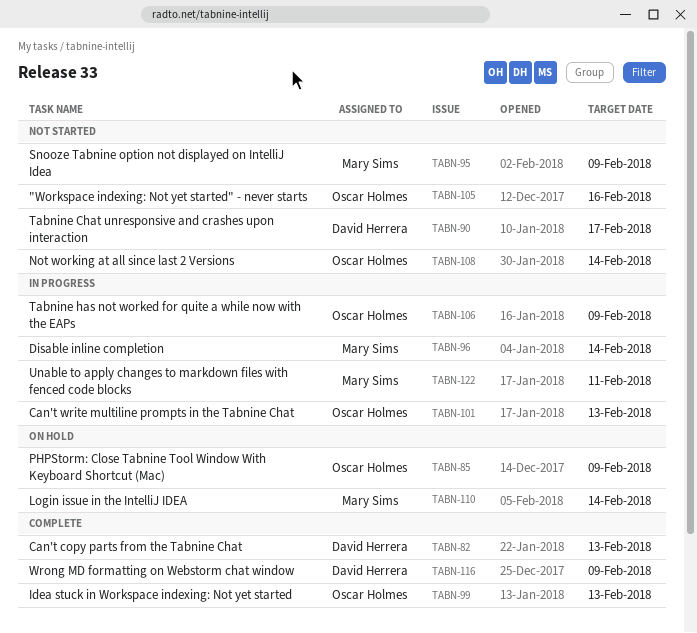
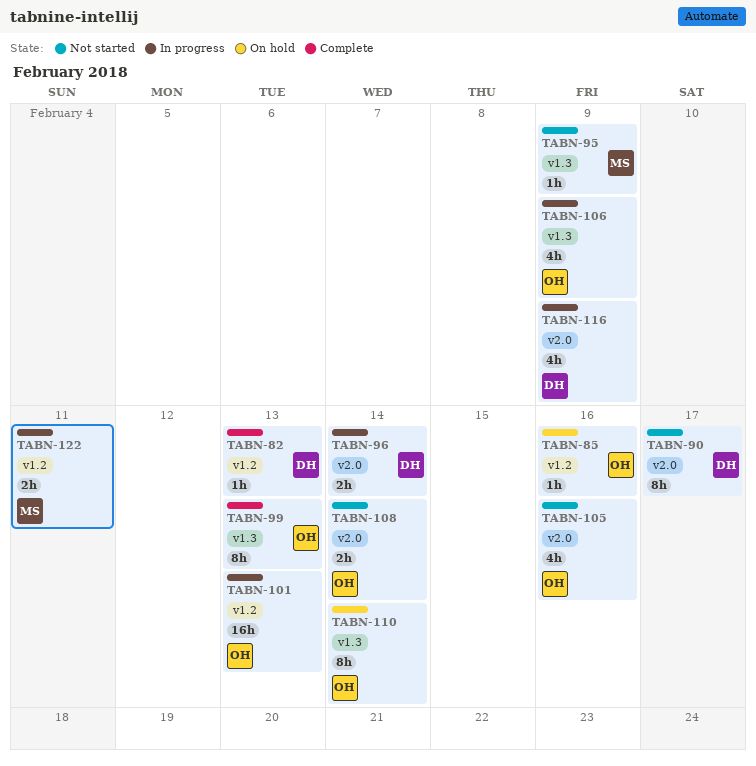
TABN-85, due: Feb 9 -> Feb 16
TABN-96, owner: Mary Sims -> David Herrera
TABN-110, owner: Mary Sims -> Oscar Holmes
TABN-116, status: Complete -> In progress

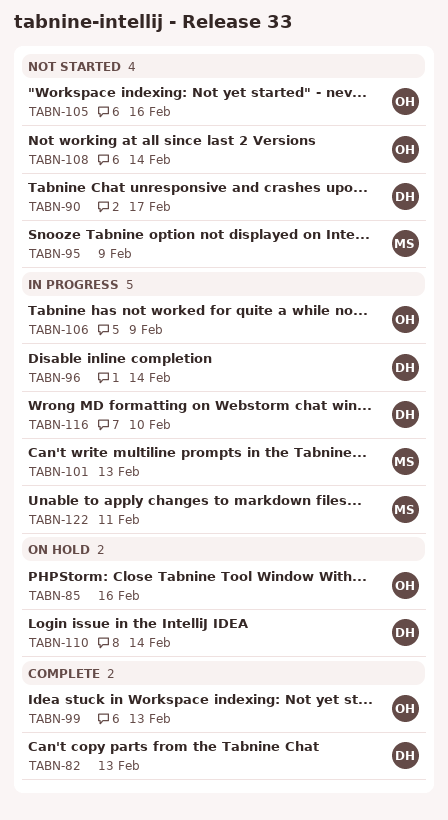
TABN-101, owner: OH -> MS
TABN-110, owner: OH -> DH
TABN-116, due: Feb 9 -> Feb 10

